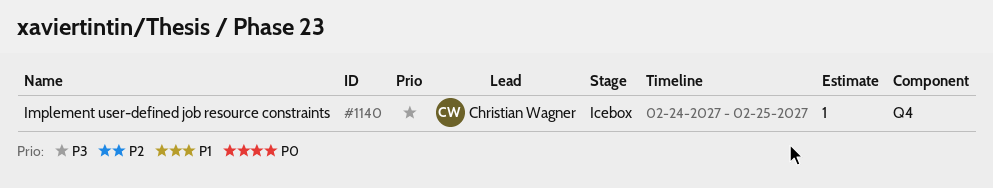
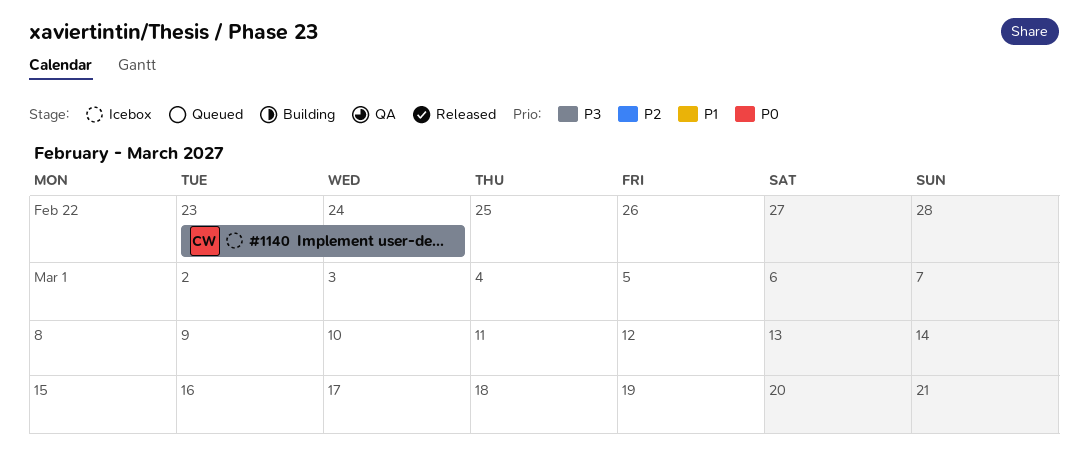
#1140, start: Feb 24 -> Feb 23
#1140, due: Feb 25 -> Feb 24

